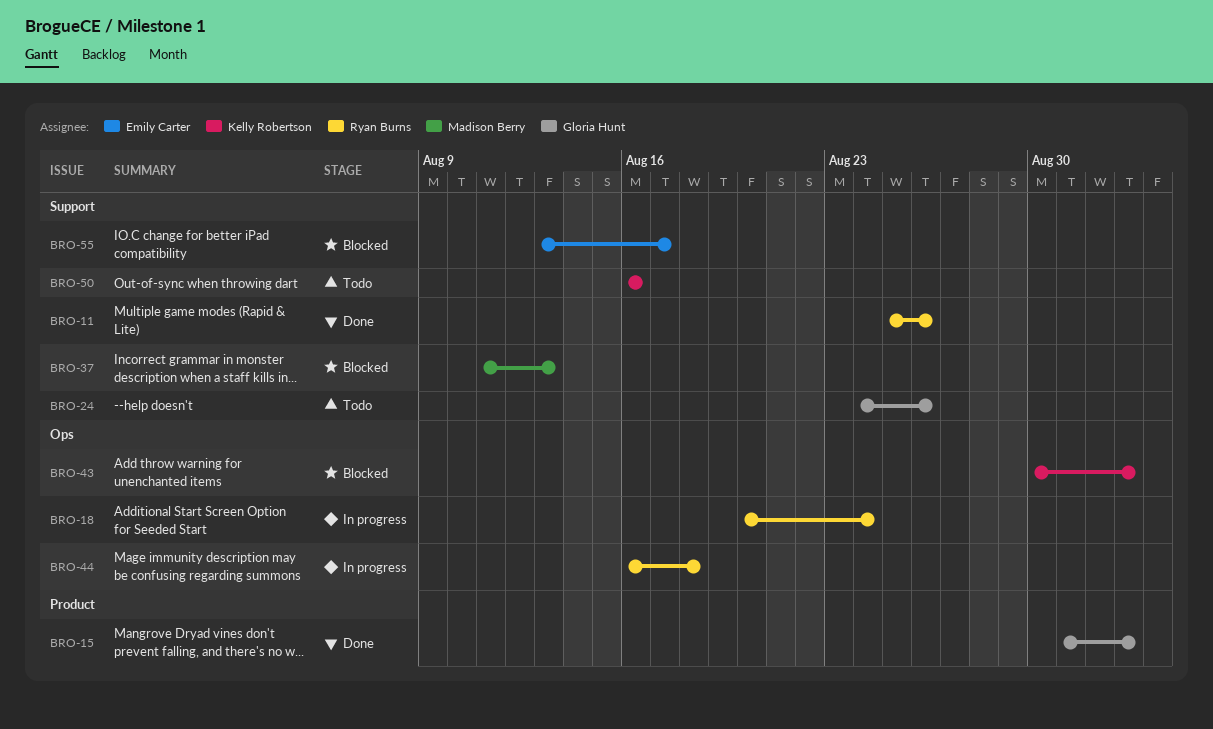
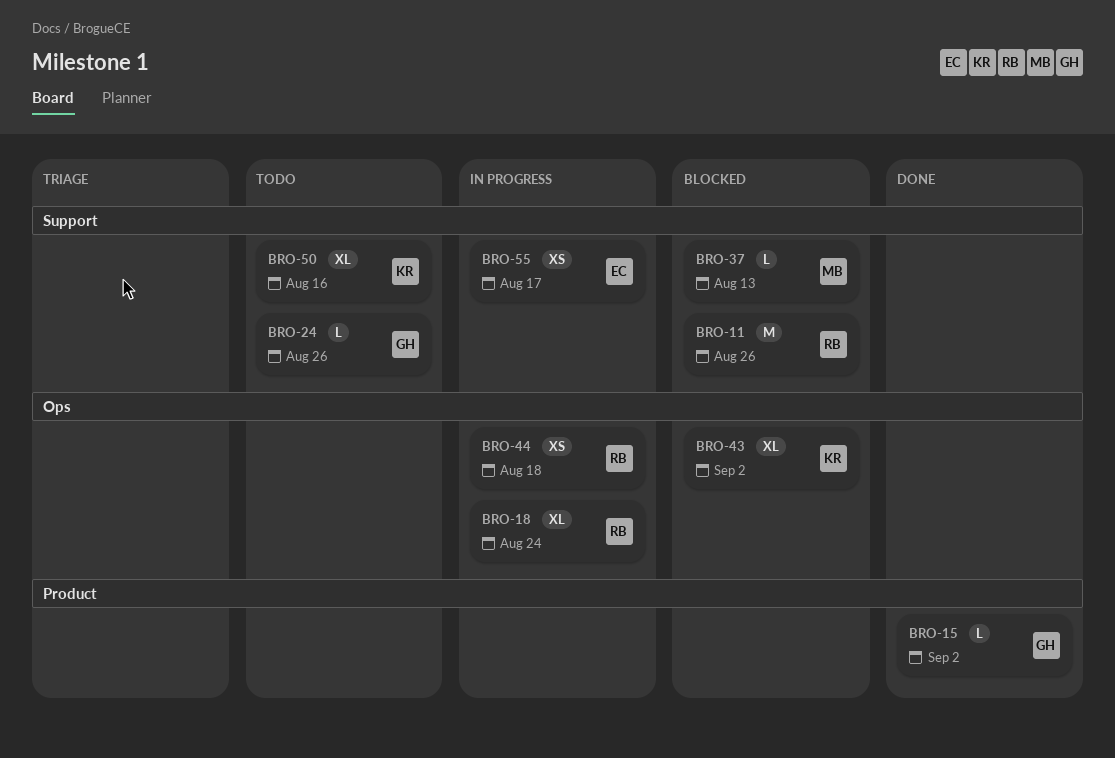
BRO-11, status: Done -> Blocked
BRO-55, status: Blocked -> In progress

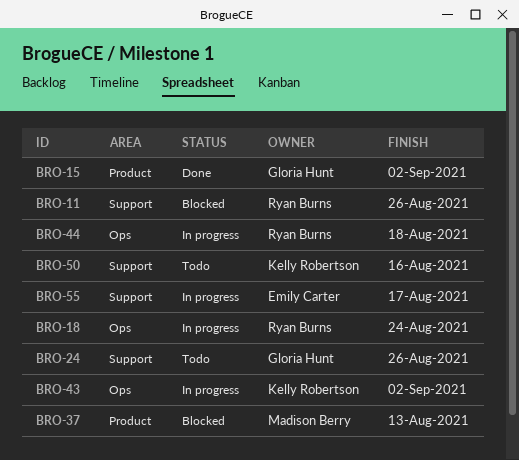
BRO-37, label: Support -> Product
BRO-43, status: Blocked -> In progress

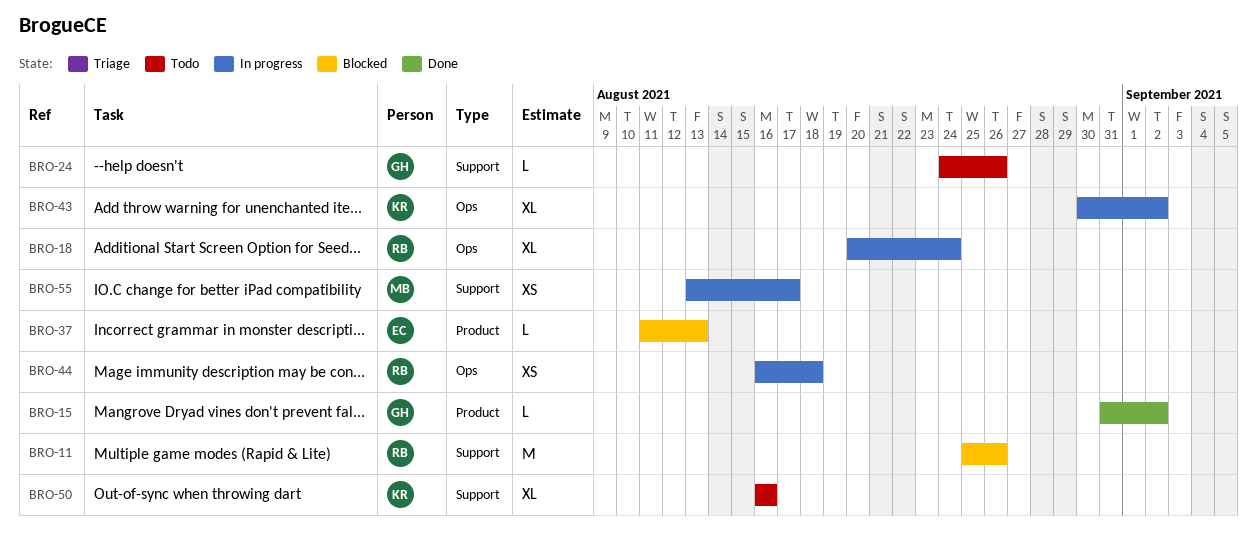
BRO-37, owner: Madison Berry -> Emily Carter
BRO-55, owner: Emily Carter -> Madison Berry

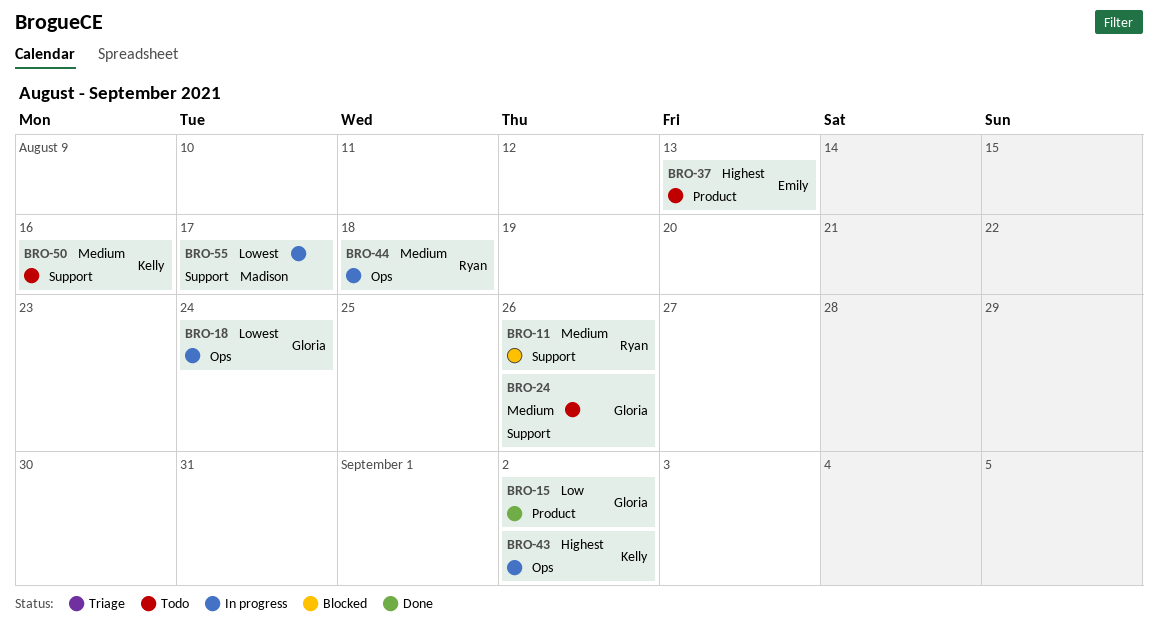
BRO-18, owner: Ryan -> Gloria
BRO-37, status: Blocked -> Todo

